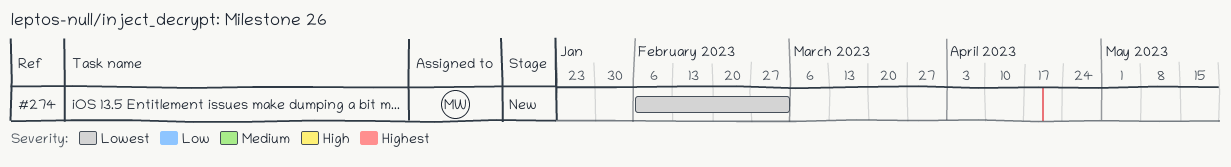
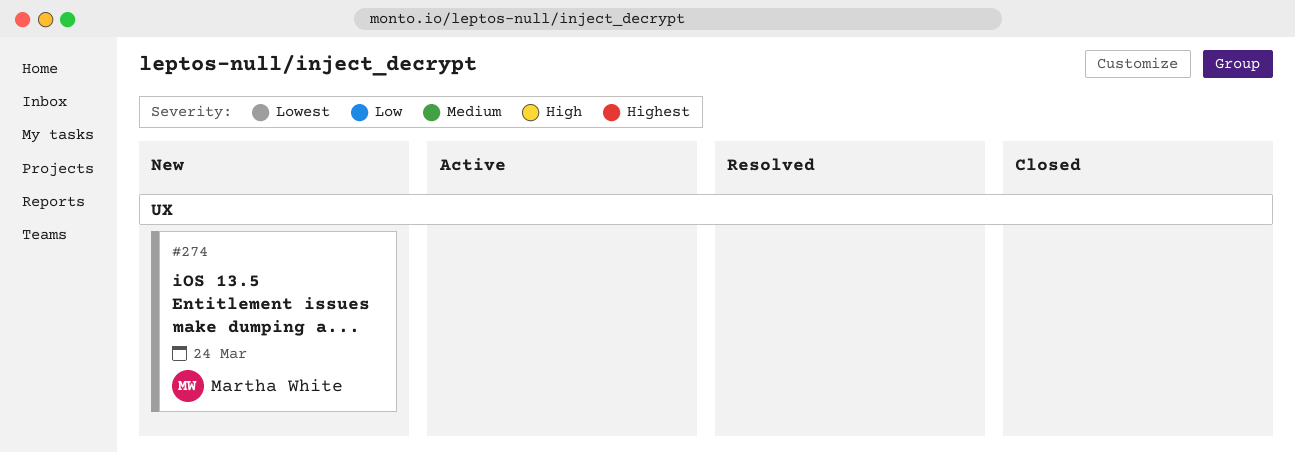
#274, due: Mar 3 -> Mar 24

